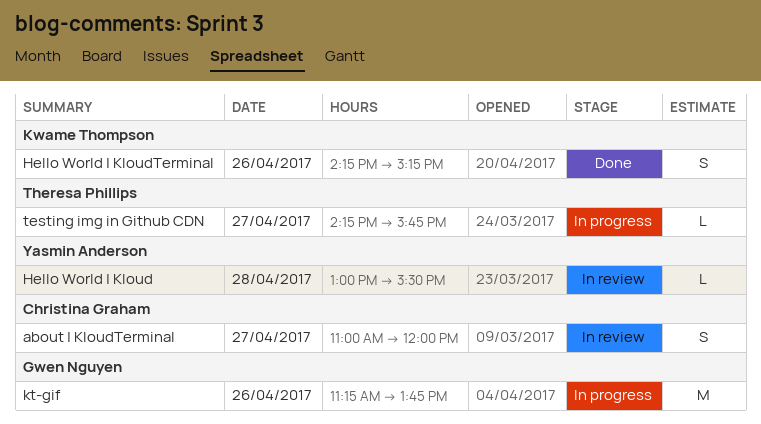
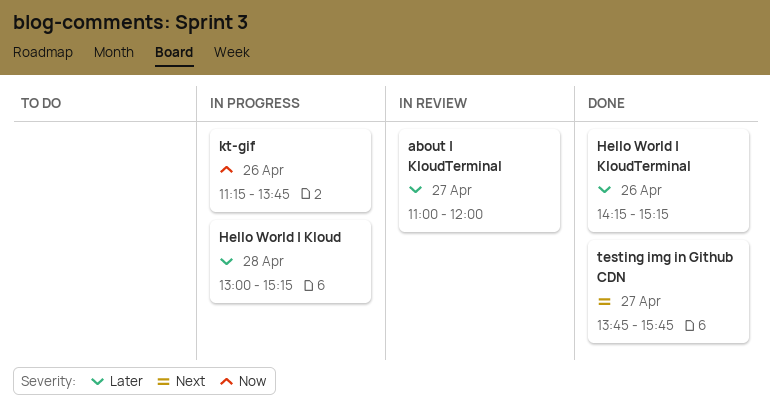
Hello World | Kloud, status: In review -> In progress
Hello World | Kloud, ends: 15:30 -> 15:15
testing img in Github CDN, status: In progress -> Done
testing img in Github CDN, begins: 14:15 -> 13:45

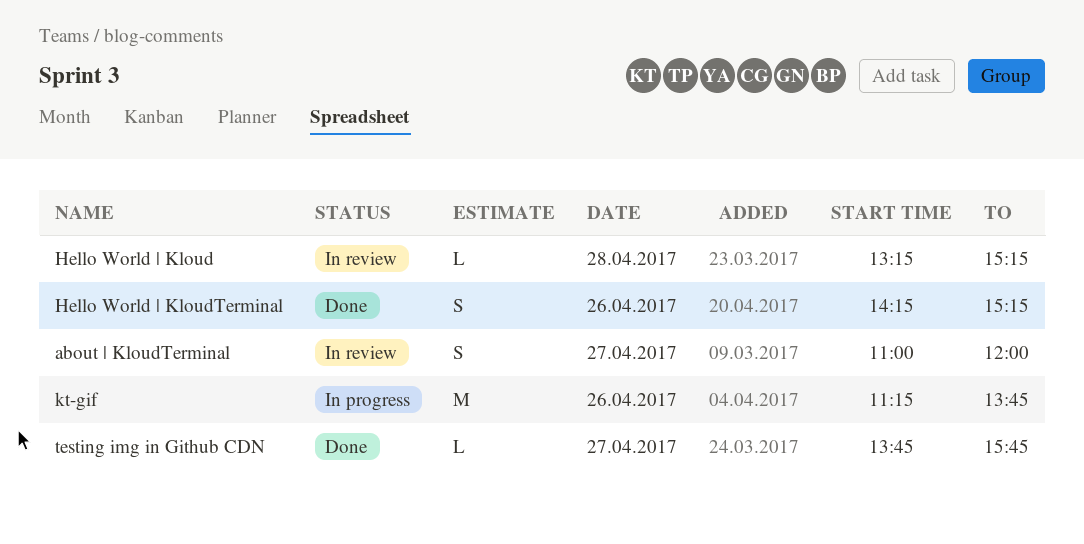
Hello World | Kloud, status: In progress -> In review
Hello World | Kloud, begins: 13:00 -> 13:15

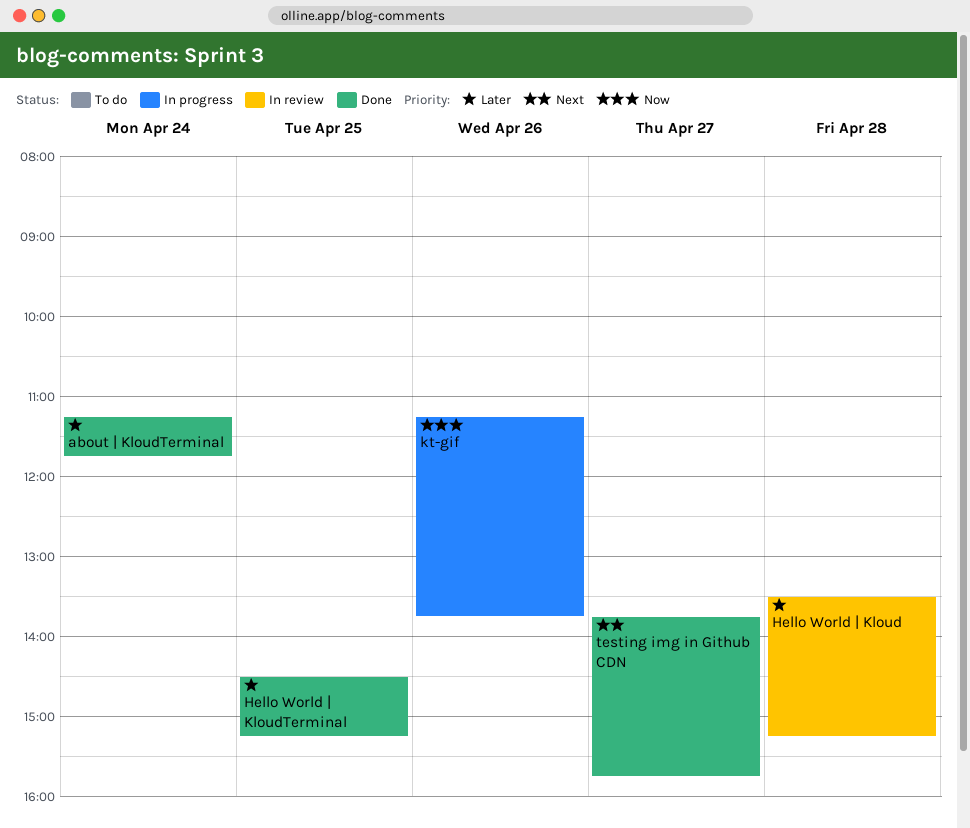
about | KloudTerminal, status: In review -> Done
about | KloudTerminal, day: Apr 27 -> Apr 24
about | KloudTerminal, begins: 11:00 -> 11:15
about | KloudTerminal, ends: 12:00 -> 11:45
Hello World | Kloud, begins: 13:15 -> 13:30
Hello World | KloudTerminal, day: Apr 26 -> Apr 25
Hello World | KloudTerminal, begins: 14:15 -> 14:30

